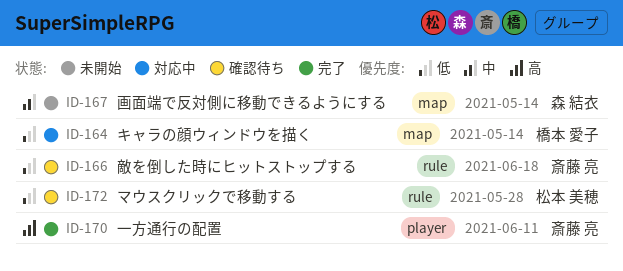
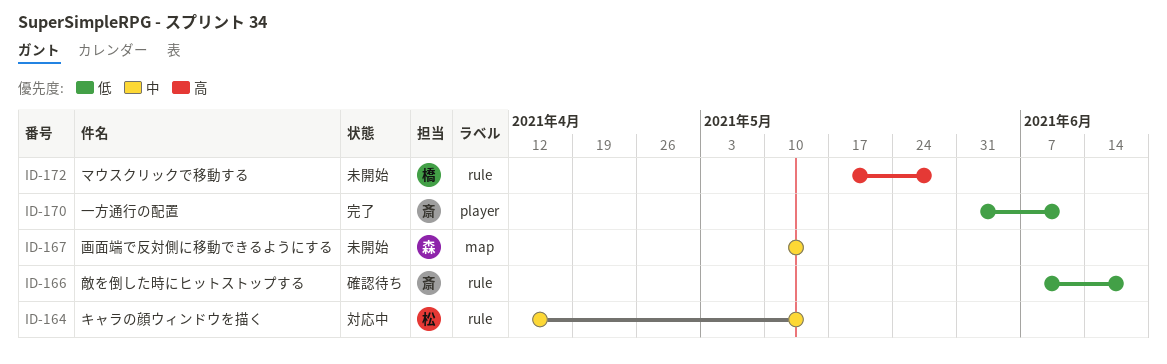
ID-164, owner: 橋本 愛子 -> 松本 美穂
ID-164, priority: 低 -> 中
ID-164, label: map -> rule
ID-170, priority: 高 -> 低
ID-172, status: 確認待ち -> 未開始
ID-172, owner: 松本 美穂 -> 橋本 愛子
ID-172, priority: 低 -> 高

